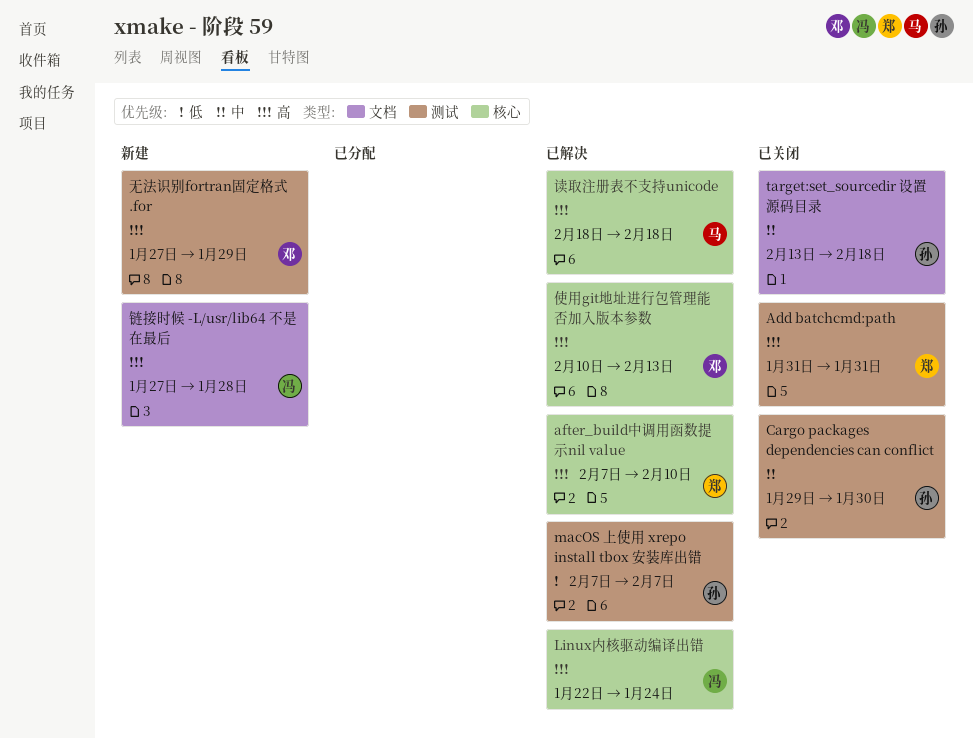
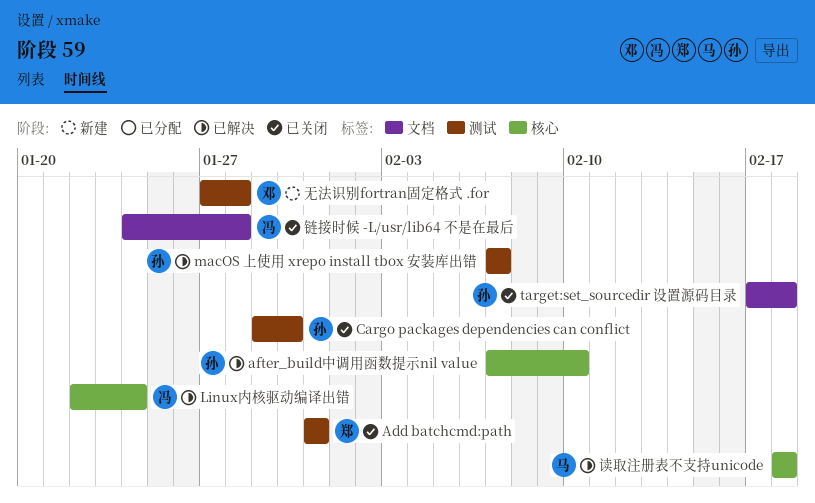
after_build中调用函数提示nil value, owner: 郑 -> 孙
target:set_sourcedir 设置源码目录, start: Feb 13 -> Feb 17
使用git地址进行包管理能否加入版本参数: present -> none
无法识别fortran固定格式 .for, due: Jan 29 -> Jan 28
链接时候 -L/usr/lib64 不是在最后, status: 新建 -> 已关闭
链接时候 -L/usr/lib64 不是在最后, start: Jan 27 -> Jan 24

